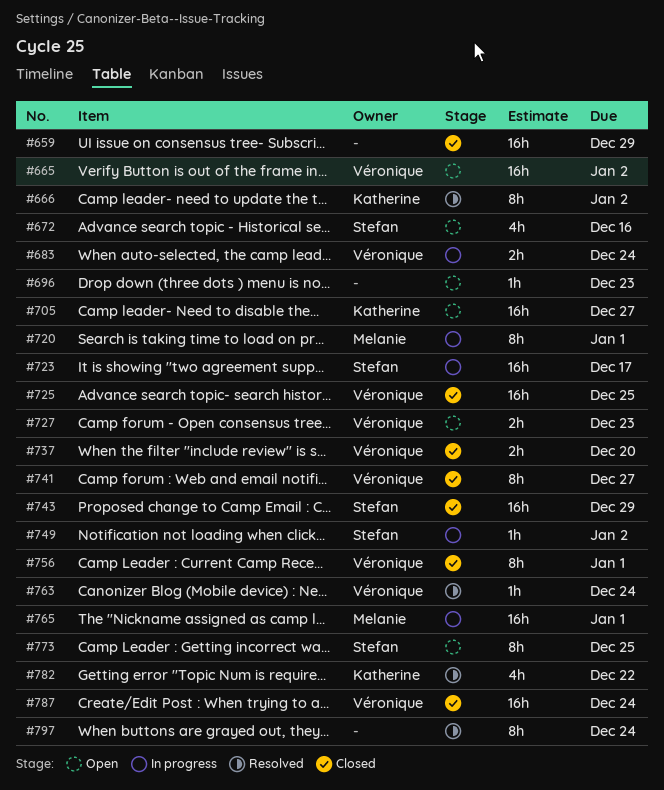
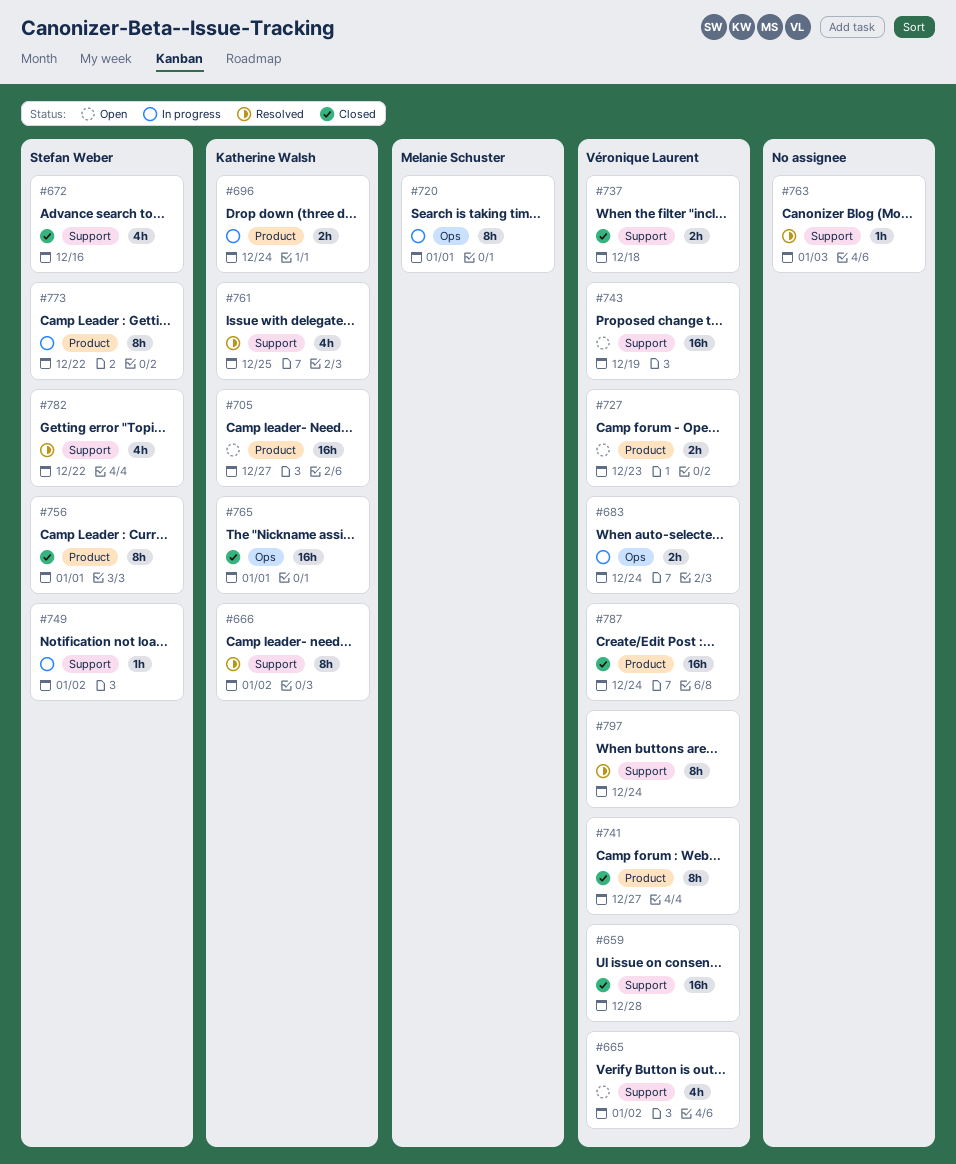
#659, owner: none -> Véronique Laurent
#659, due: Dec 29 -> Dec 28
#665, estimate: 16h -> 4h
#672, status: Open -> Closed
#696, status: Open -> In progress
#696, owner: none -> Katherine Walsh
#696, estimate: 1h -> 2h
#696, due: Dec 23 -> Dec 24
#723: present -> none
#725: present -> none
#737, due: Dec 20 -> Dec 18
#743, status: Closed -> Open
#743, owner: Stefan Weber -> Véronique Laurent
#743, due: Dec 29 -> Dec 19
#756, owner: Véronique Laurent -> Stefan Weber
#761: none -> present
#763, owner: Véronique Laurent -> none
#763, due: Dec 24 -> Jan 3
#765, status: In progress -> Closed
#765, owner: Melanie Schuster -> Katherine Walsh
#773, status: Open -> In progress
#773, due: Dec 25 -> Dec 22
#782, owner: Katherine Walsh -> Stefan Weber
#797, owner: none -> Véronique Laurent

